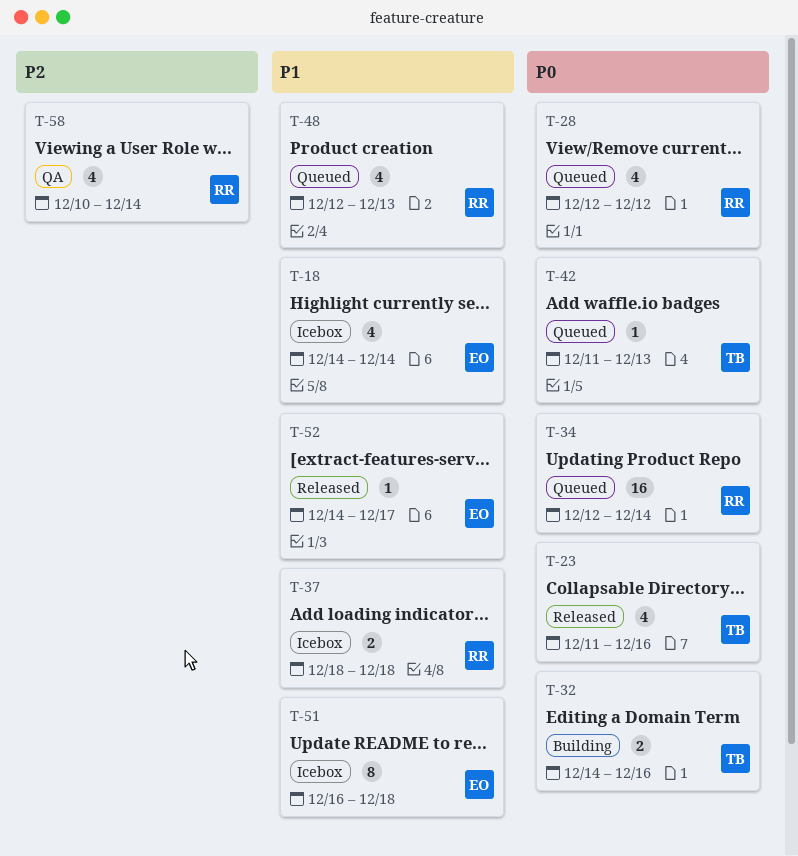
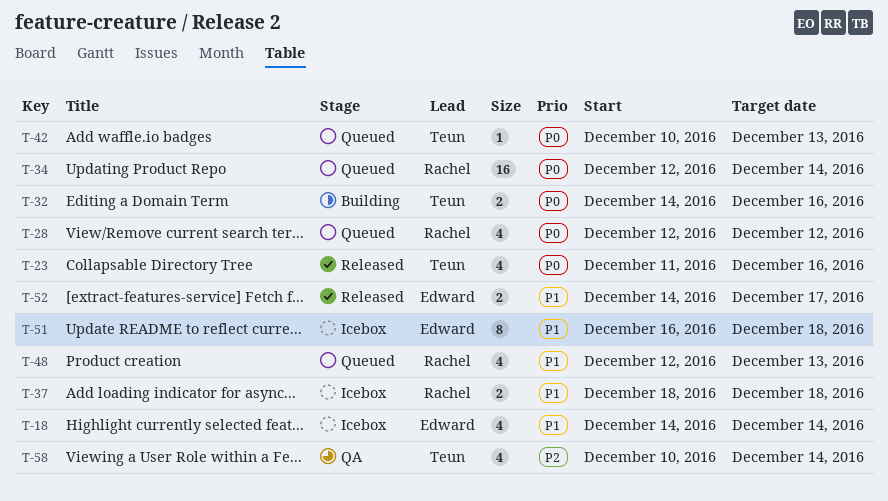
T-42, start: Dec 11 -> Dec 10
T-52, estimate: 1 -> 2
T-58, owner: Rachel -> Teun

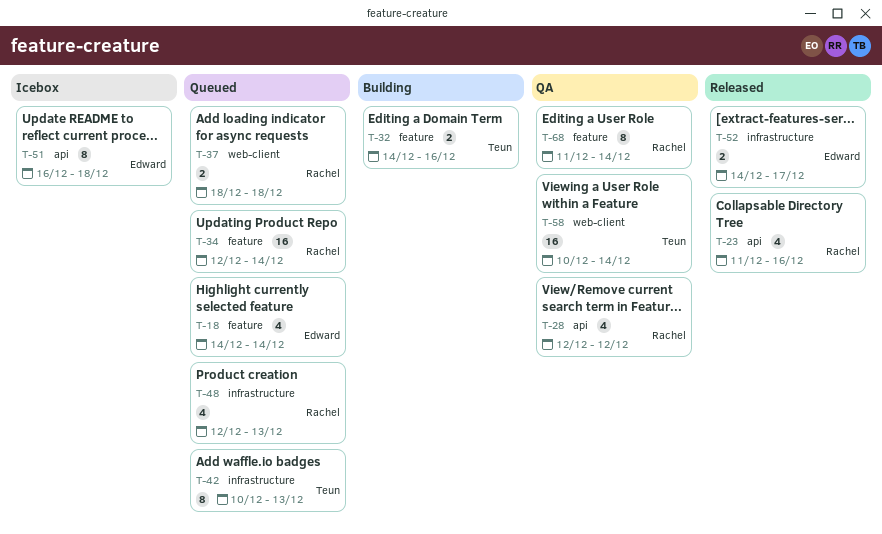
T-18, status: Icebox -> Queued
T-23, owner: Teun -> Rachel
T-28, status: Queued -> QA
T-37, status: Icebox -> Queued
T-42, estimate: 1 -> 8
T-58, estimate: 4 -> 16
T-68: none -> present

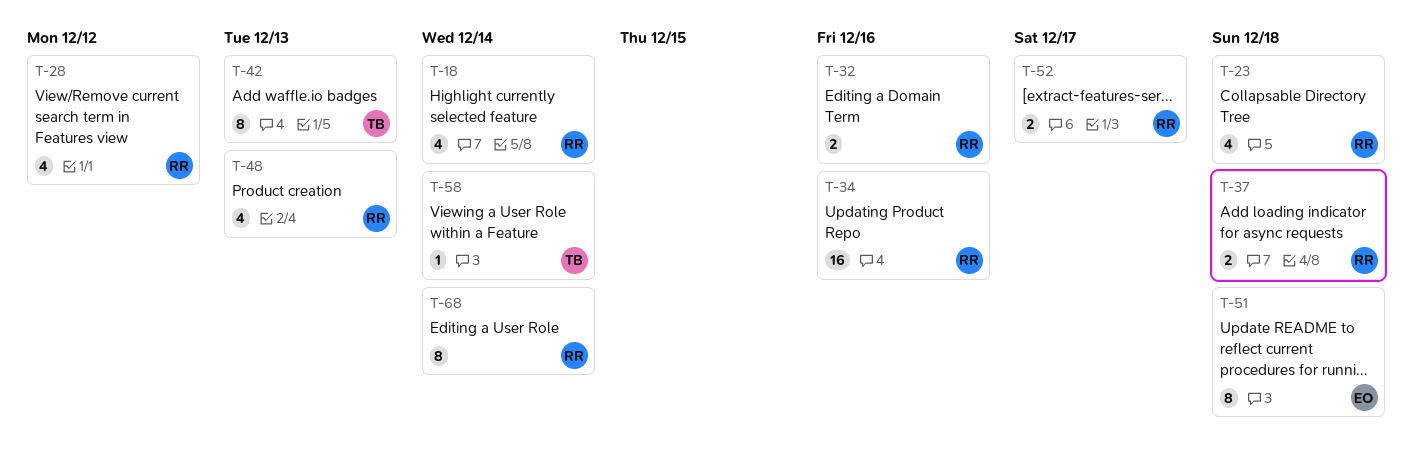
T-18, owner: Edward -> Rachel
T-23, due: Dec 16 -> Dec 18
T-32, owner: Teun -> Rachel
T-34, due: Dec 14 -> Dec 16
T-52, owner: Edward -> Rachel
T-58, estimate: 16 -> 1

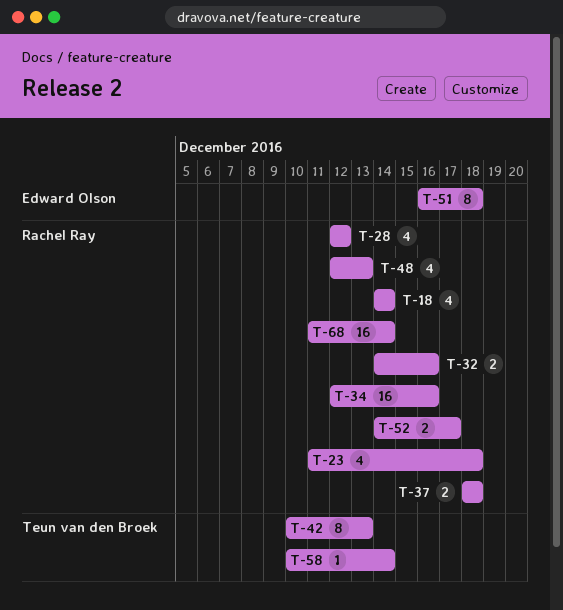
T-68, estimate: 8 -> 16

